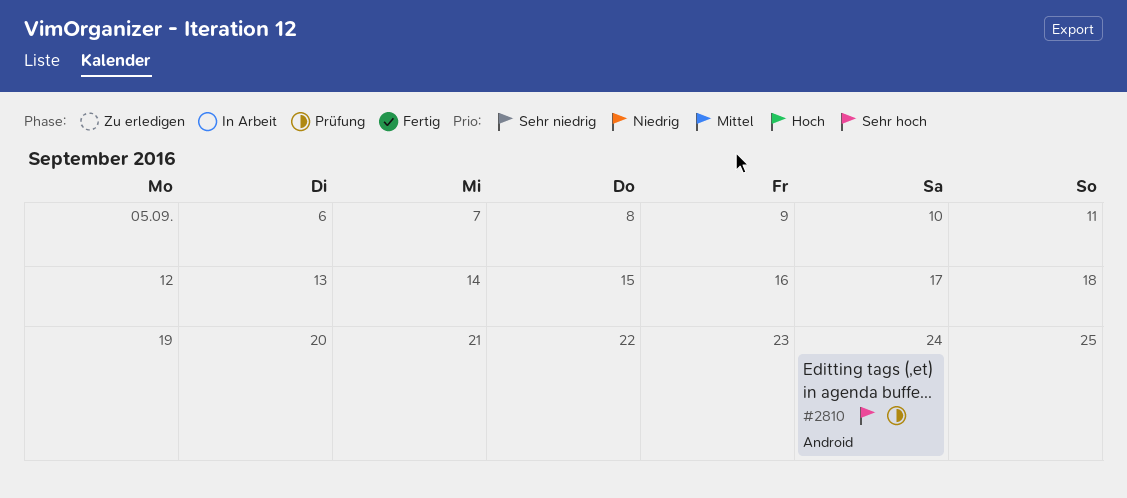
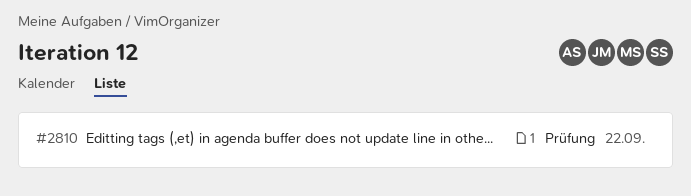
#2810, due: Sep 24 -> Sep 22

